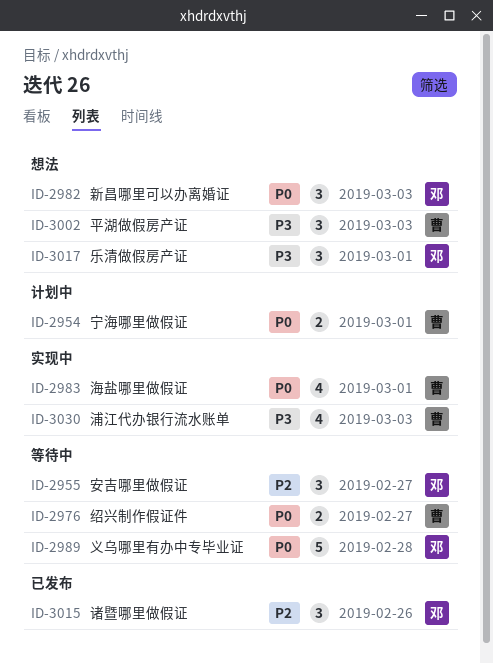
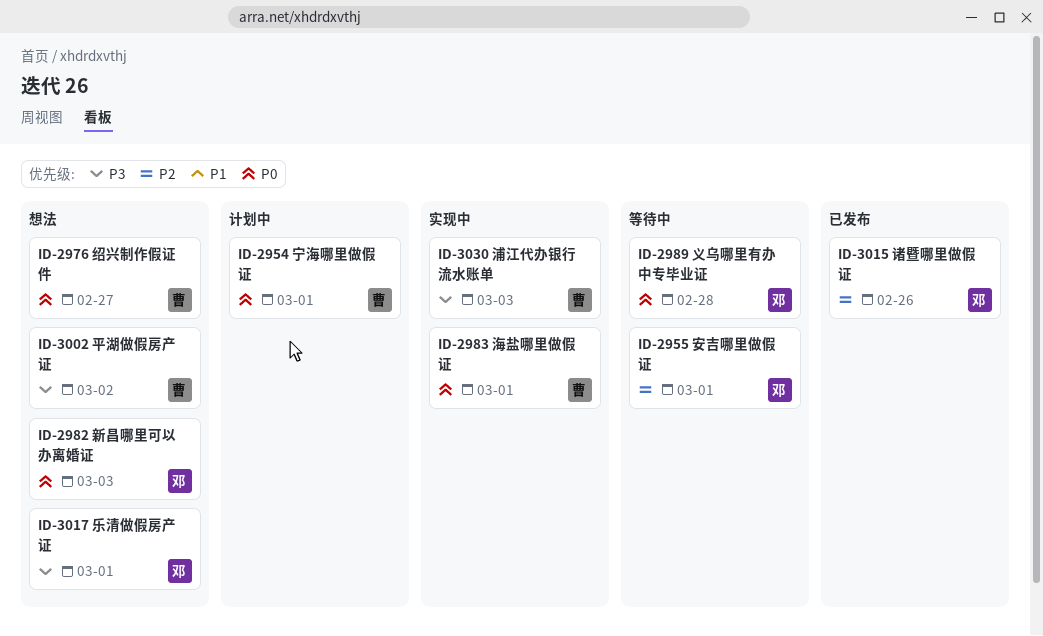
ID-2955, due: Feb 27 -> Mar 1
ID-2976, status: 等待中 -> 想法
ID-3002, due: Mar 3 -> Mar 2

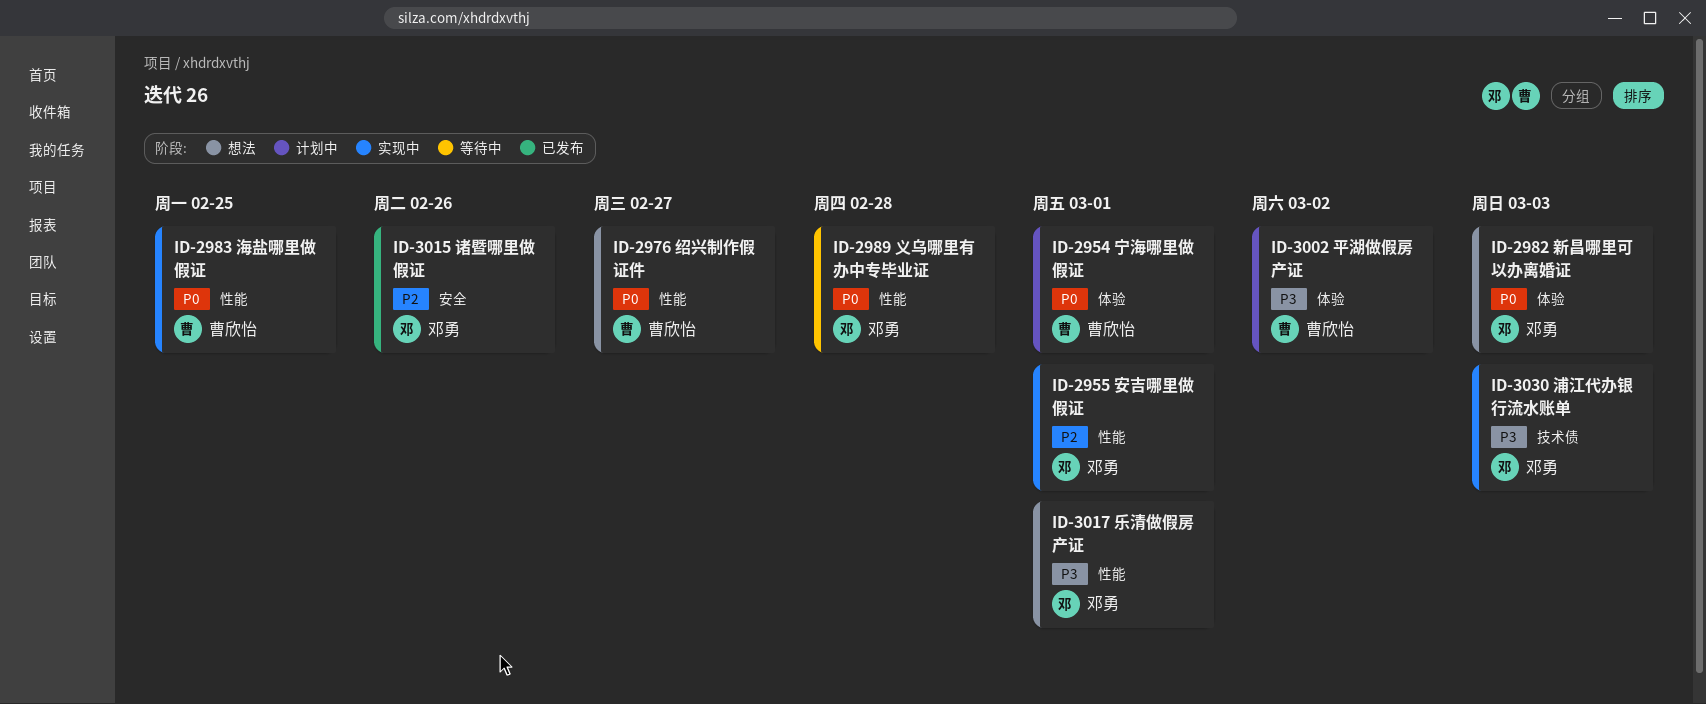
ID-2955, status: 等待中 -> 实现中
ID-2983, due: Mar 1 -> Feb 25
ID-3002, status: 想法 -> 计划中
ID-3030, owner: 曹欣怡 -> 邓勇

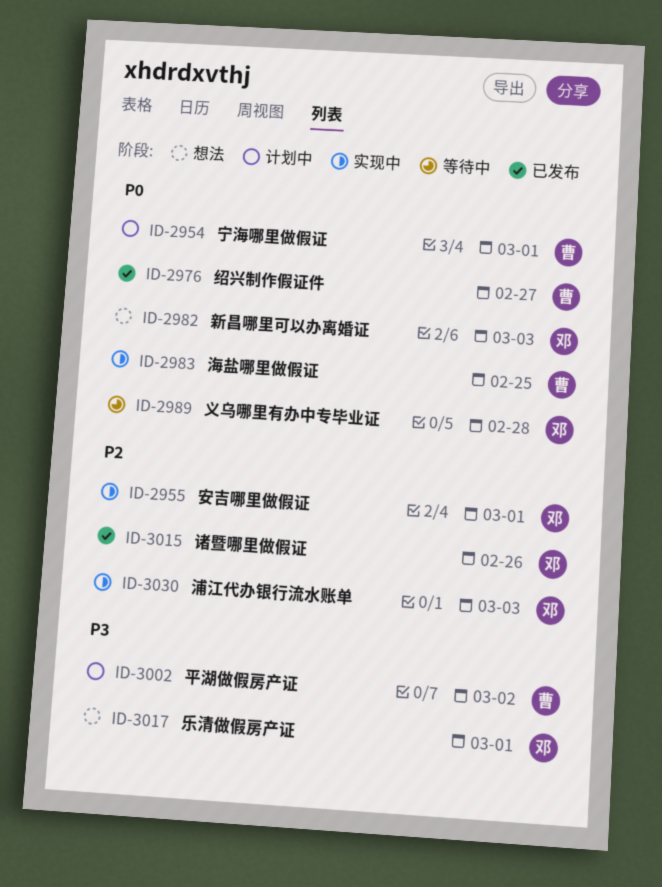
ID-2976, status: 想法 -> 已发布
ID-3030, priority: P3 -> P2

